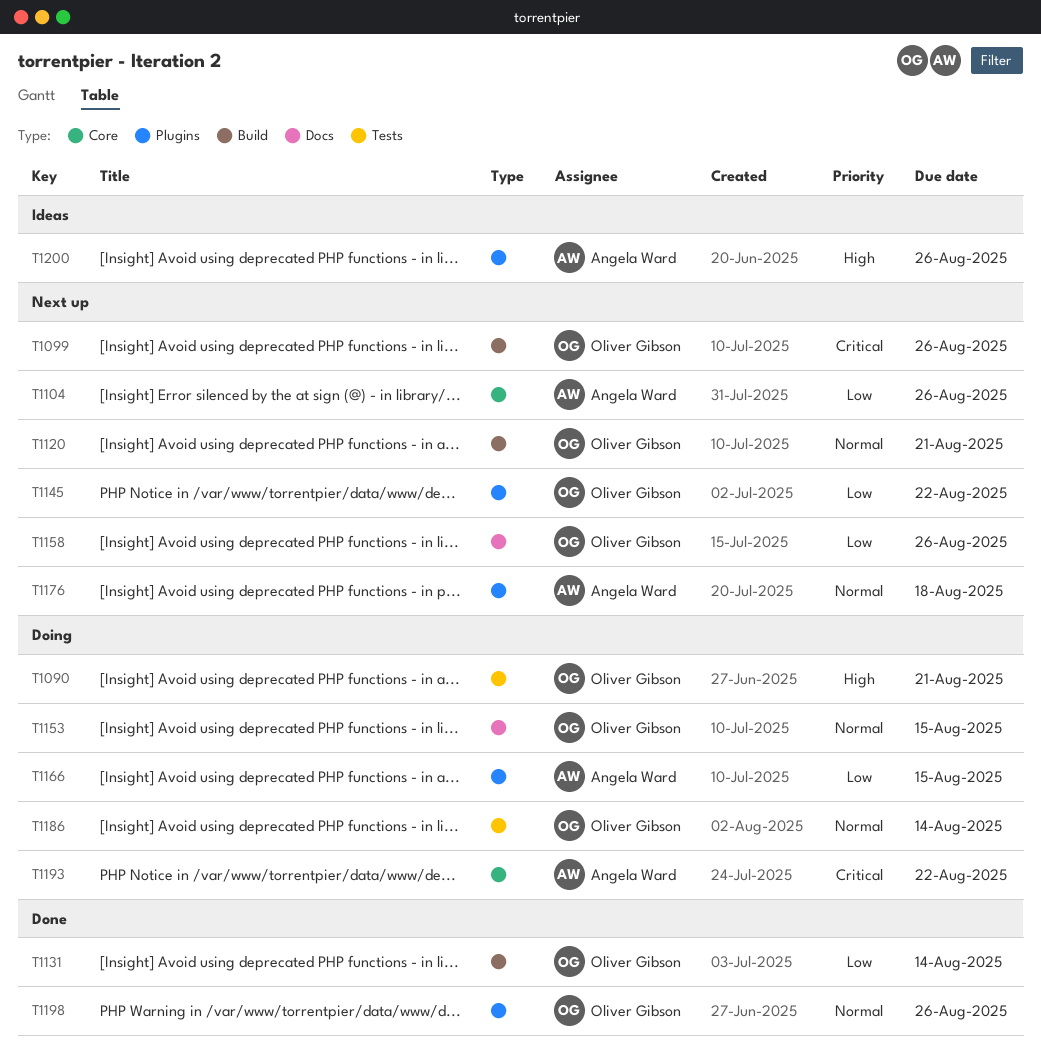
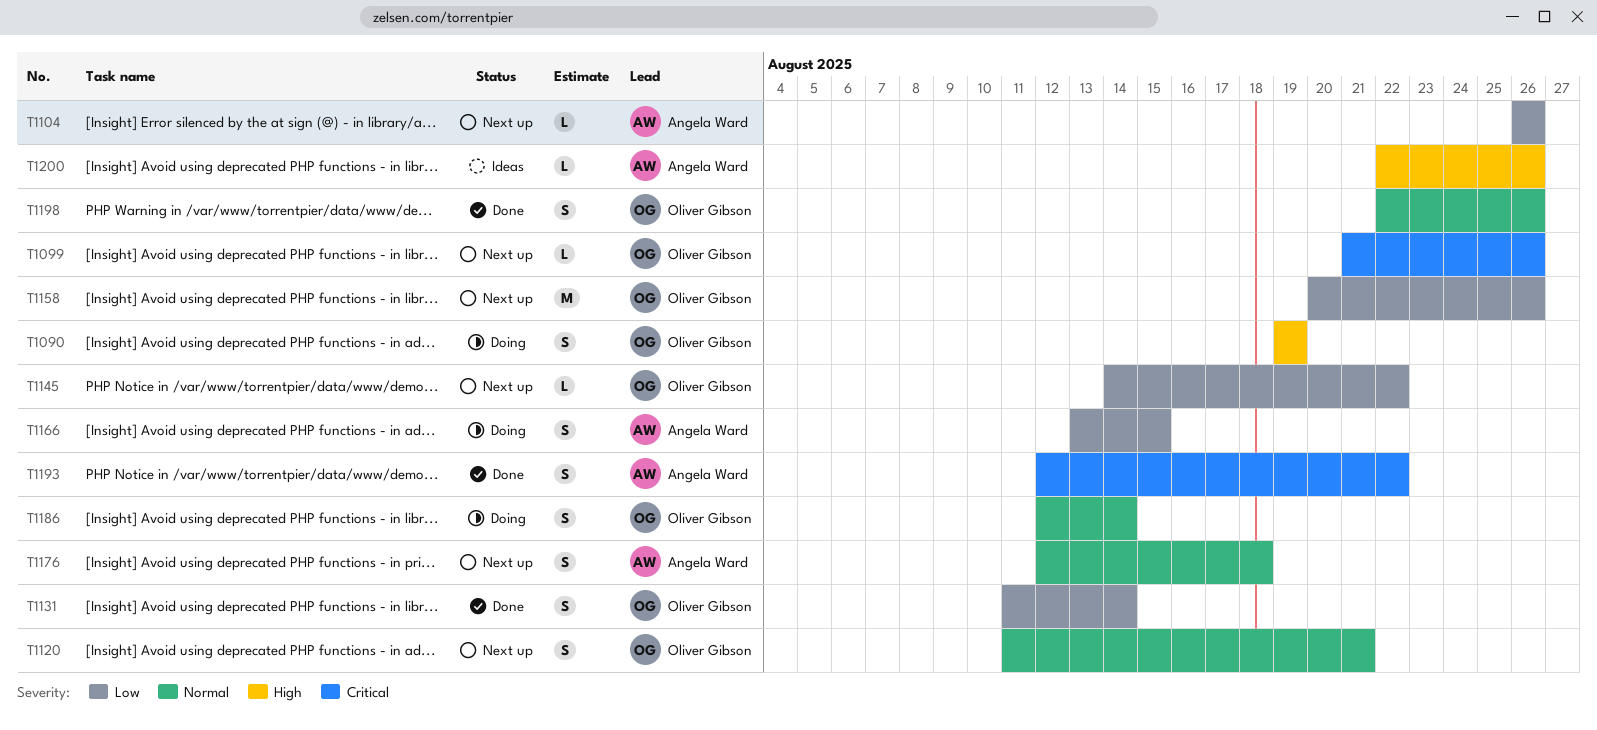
T1090, due: Aug 21 -> Aug 19
T1153: present -> none
T1193, status: Doing -> Done

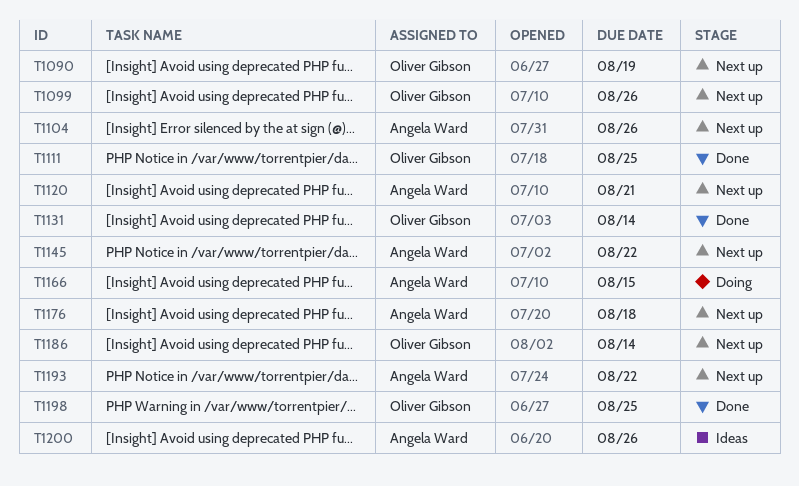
T1090, status: Doing -> Next up
T1111: none -> present
T1120, owner: Oliver Gibson -> Angela Ward
T1145, owner: Oliver Gibson -> Angela Ward
T1158: present -> none
T1186, status: Doing -> Next up
T1193, status: Done -> Next up
T1198, due: Aug 26 -> Aug 25

